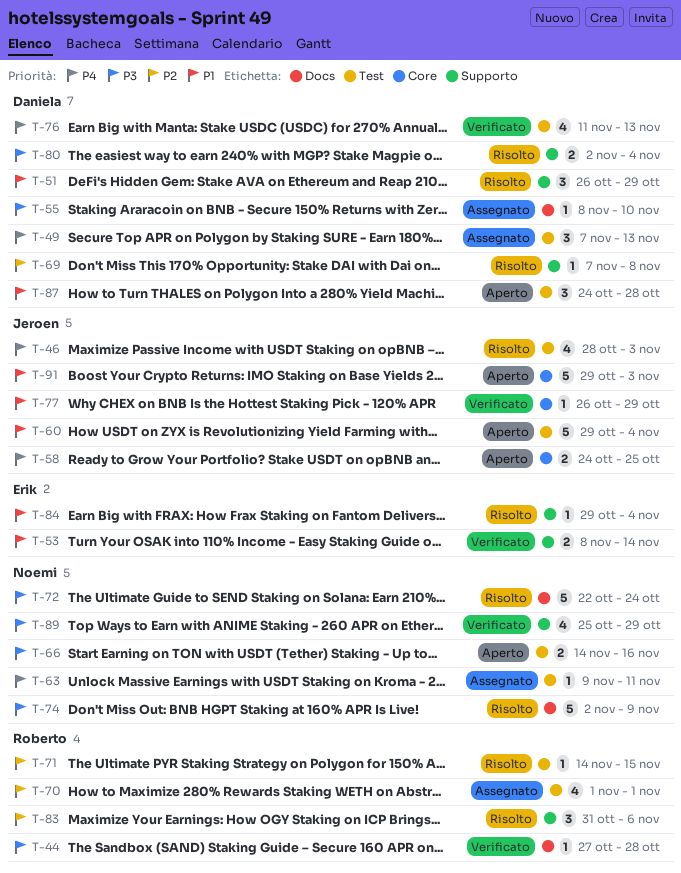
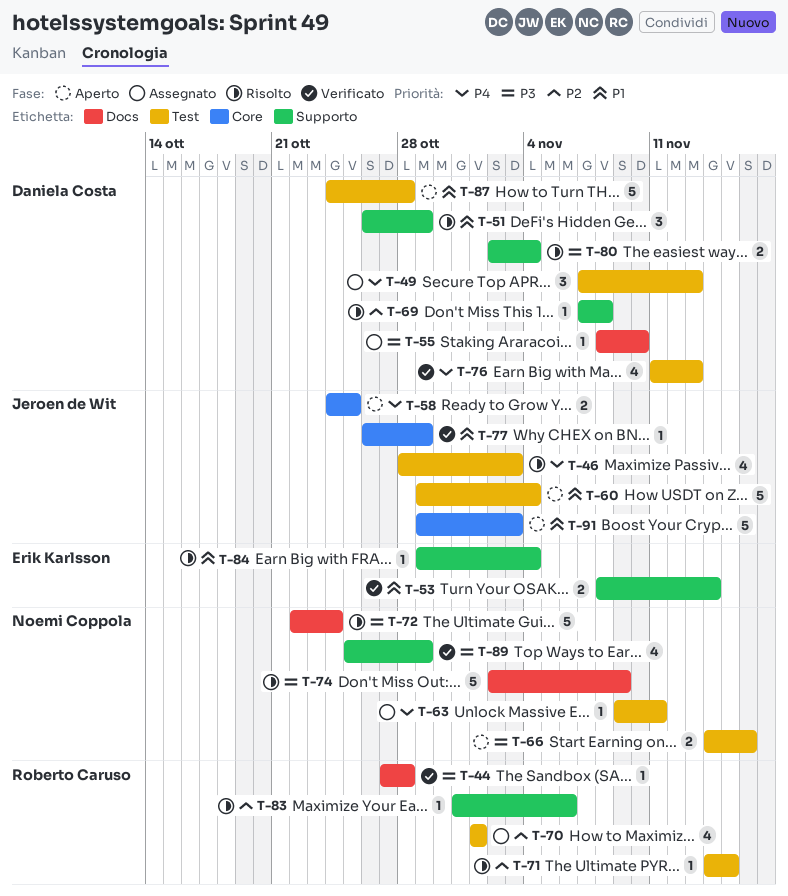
T-83, estimate: 3 -> 1
T-87, estimate: 3 -> 5

